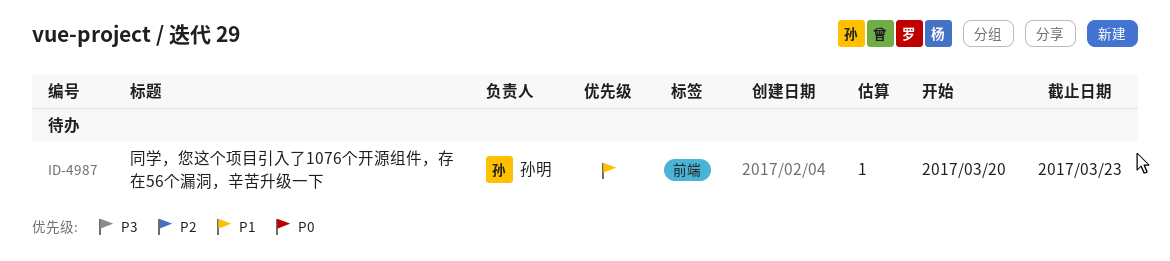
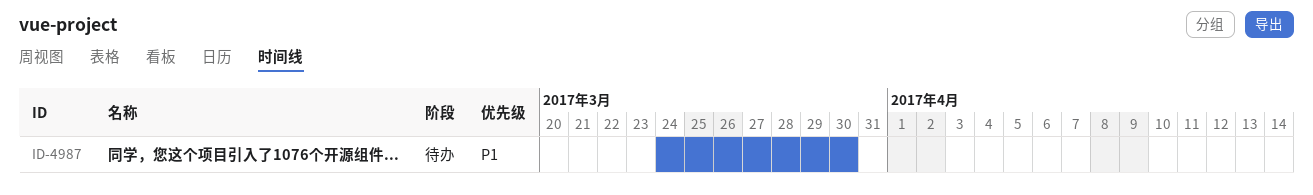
ID-4987, start: Mar 20 -> Mar 24
ID-4987, due: Mar 23 -> Mar 30

